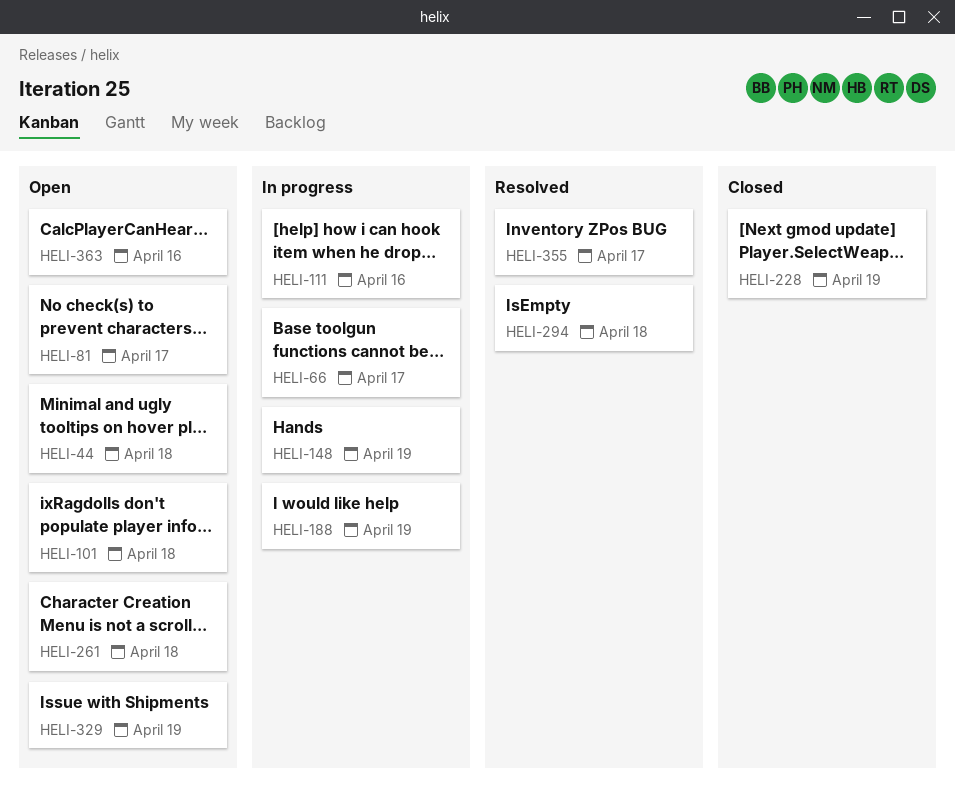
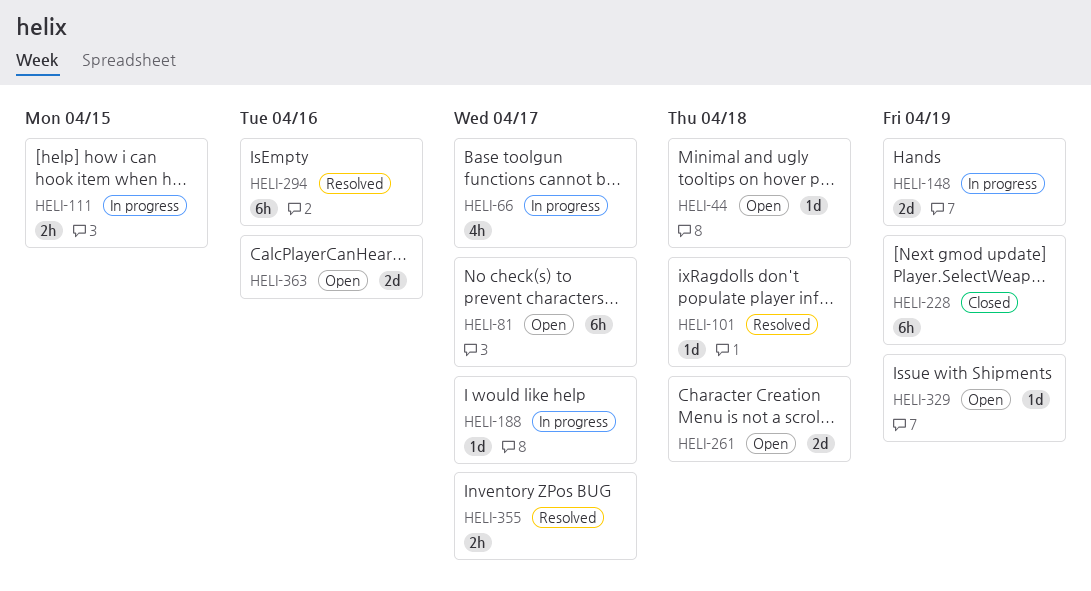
HELI-101, status: Open -> Resolved
HELI-111, due: Apr 16 -> Apr 15
HELI-188, due: Apr 19 -> Apr 17
HELI-294, due: Apr 18 -> Apr 16

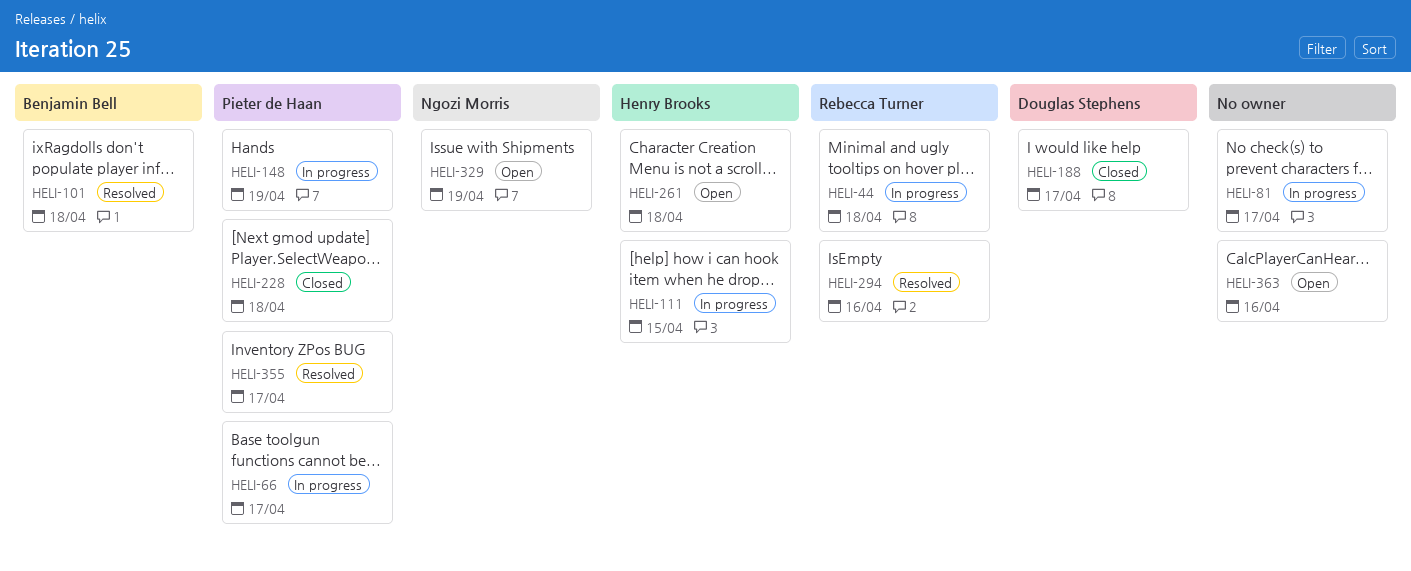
HELI-44, status: Open -> In progress
HELI-81, status: Open -> In progress
HELI-188, status: In progress -> Closed
HELI-228, due: Apr 19 -> Apr 18

